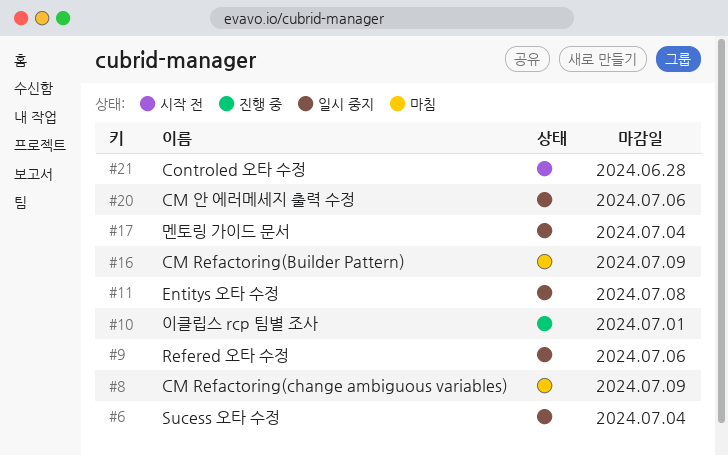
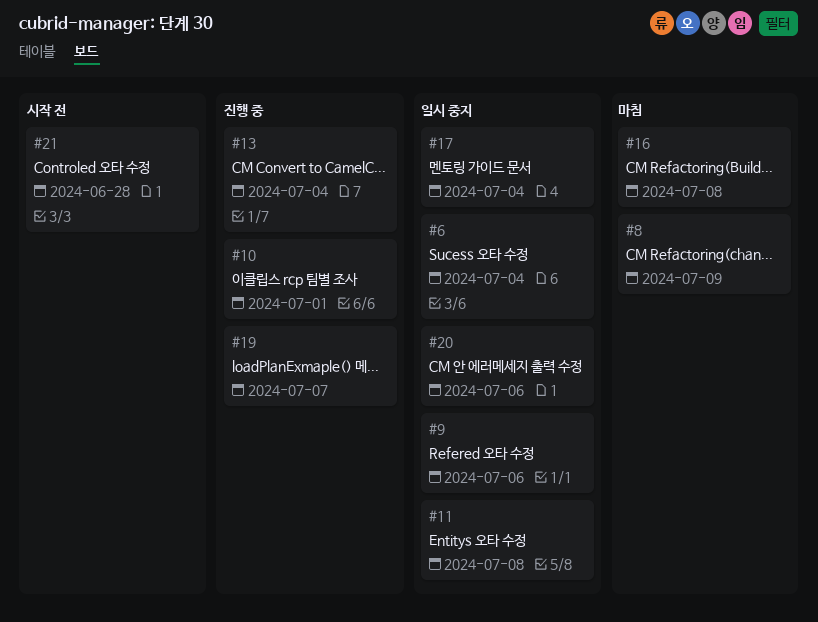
#13: none -> present
#16, due: Jul 9 -> Jul 8
#19: none -> present

